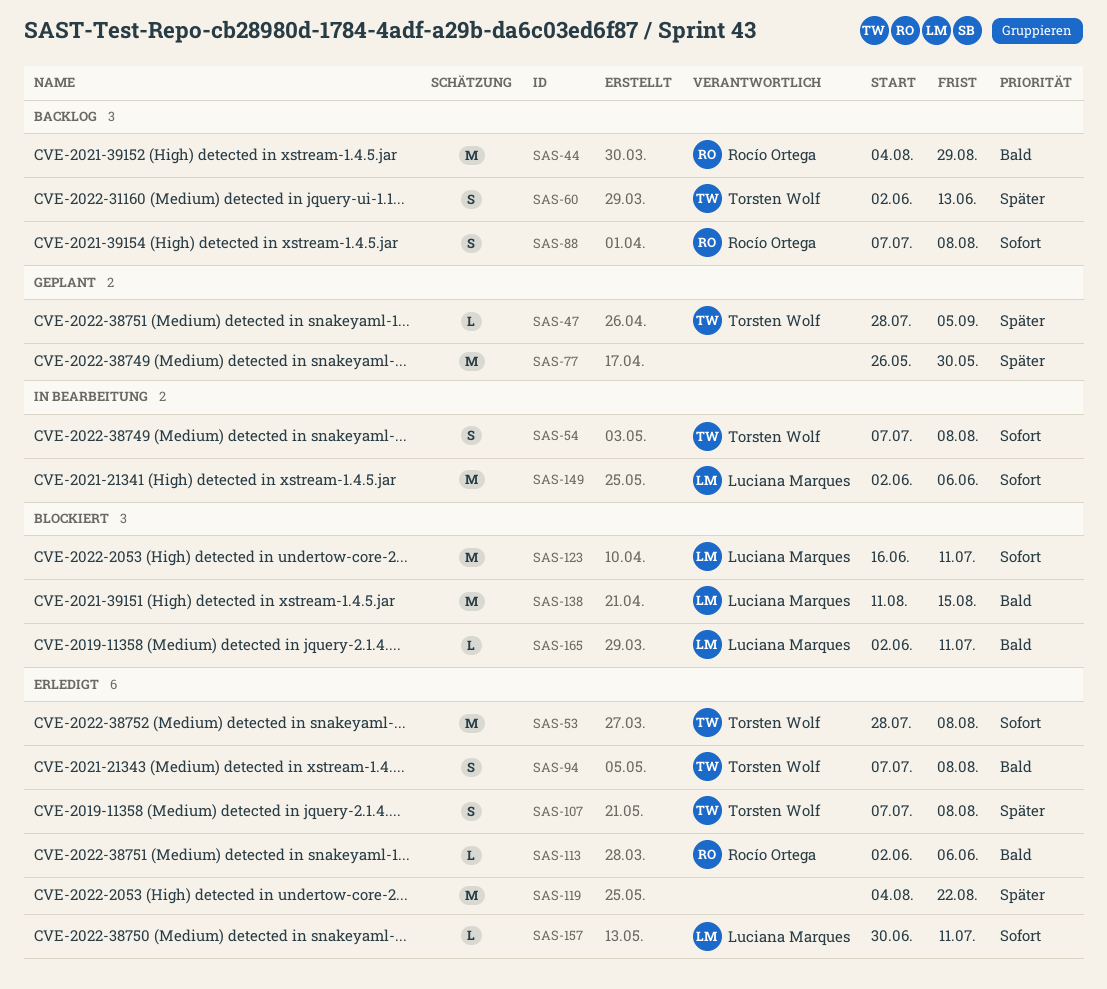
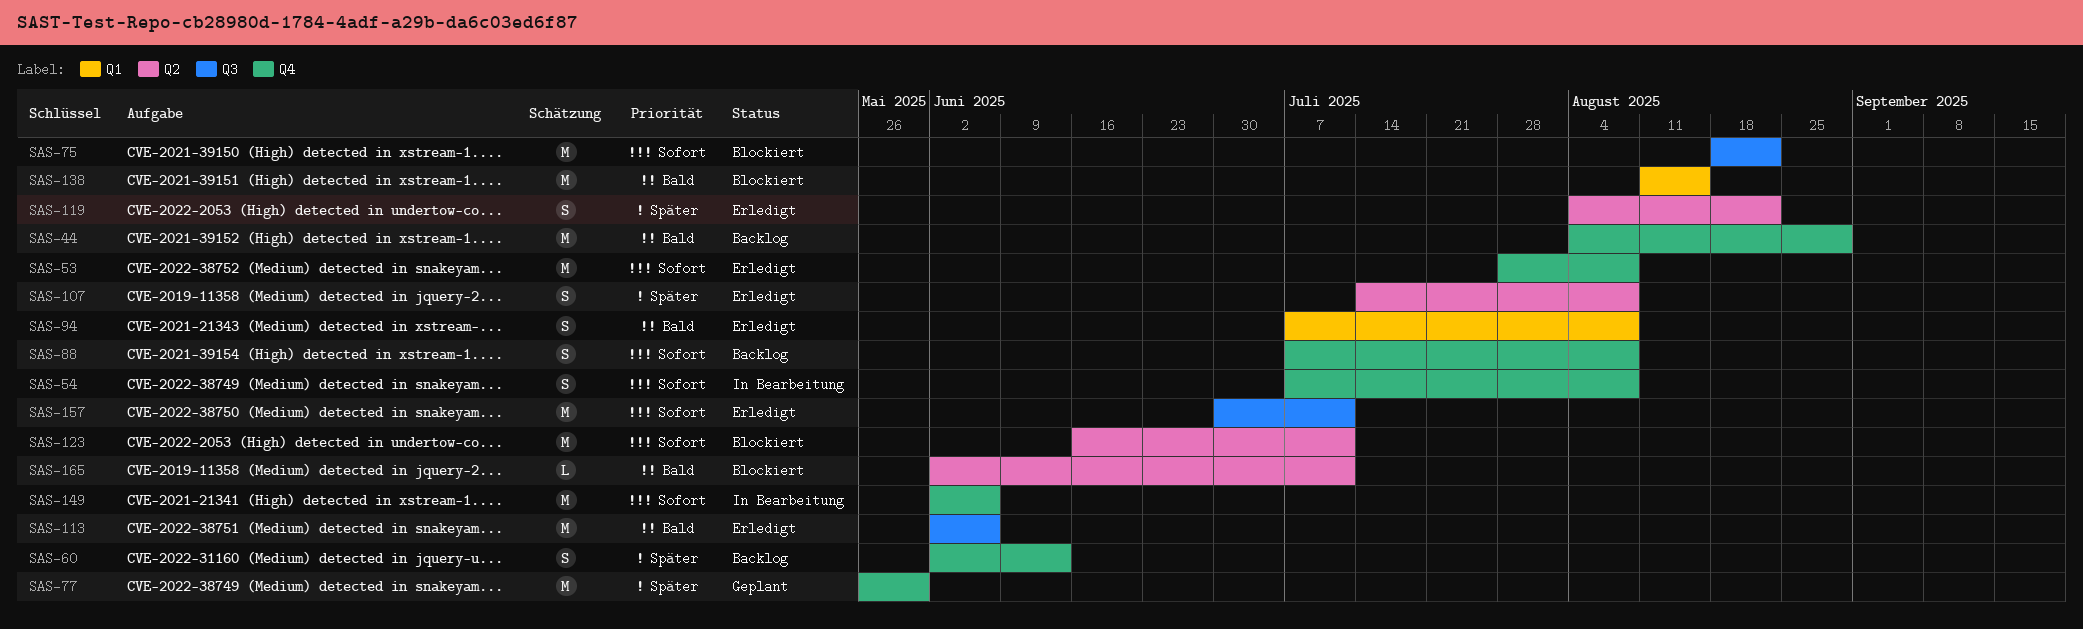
SAS-47: present -> none
SAS-75: none -> present
SAS-107, start: Jul 7 -> Jul 14
SAS-113, estimate: L -> M
SAS-119, estimate: M -> S
SAS-157, estimate: L -> M

